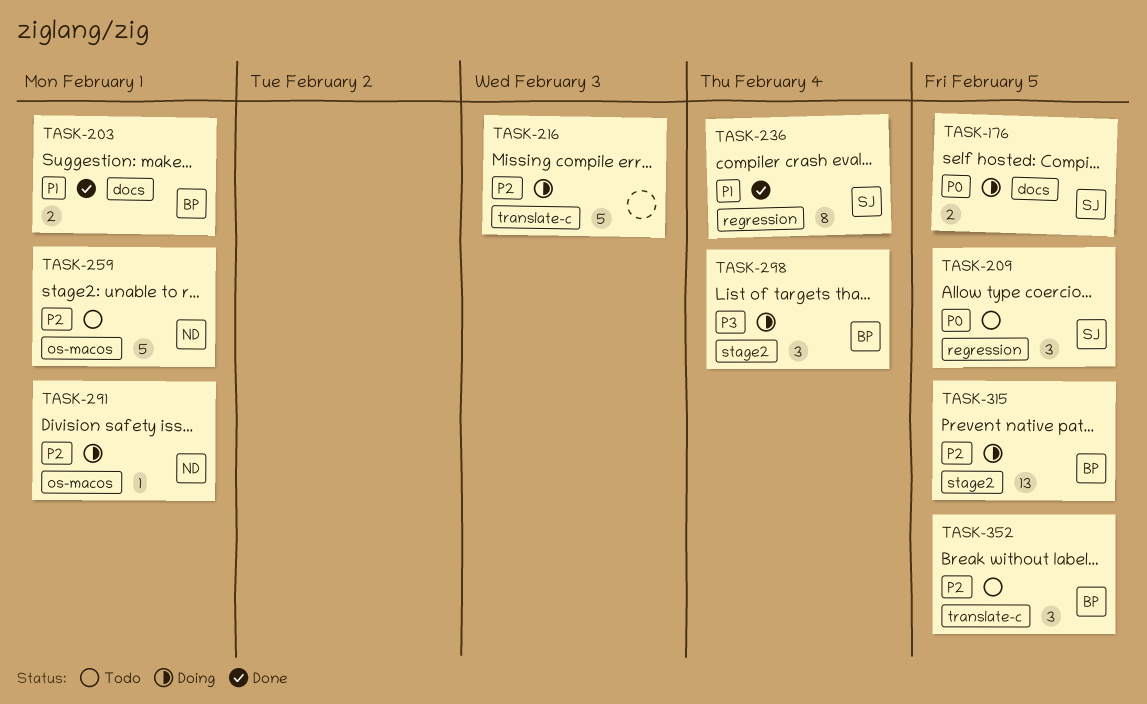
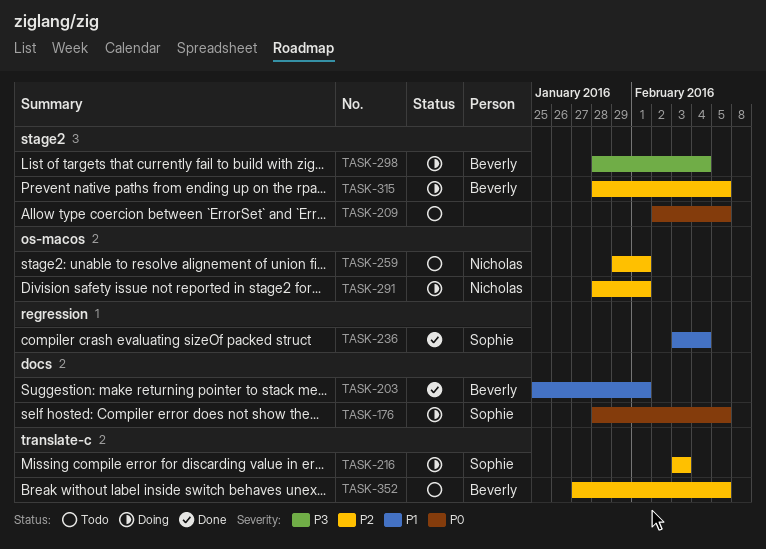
TASK-209, owner: Sophie -> none
TASK-209, label: regression -> stage2
TASK-216, owner: none -> Sophie

